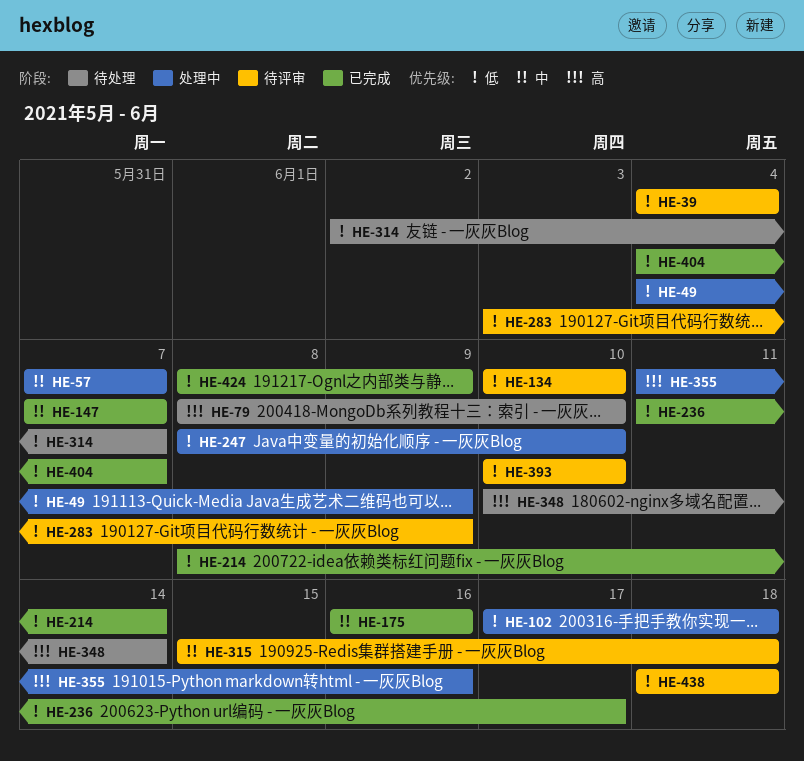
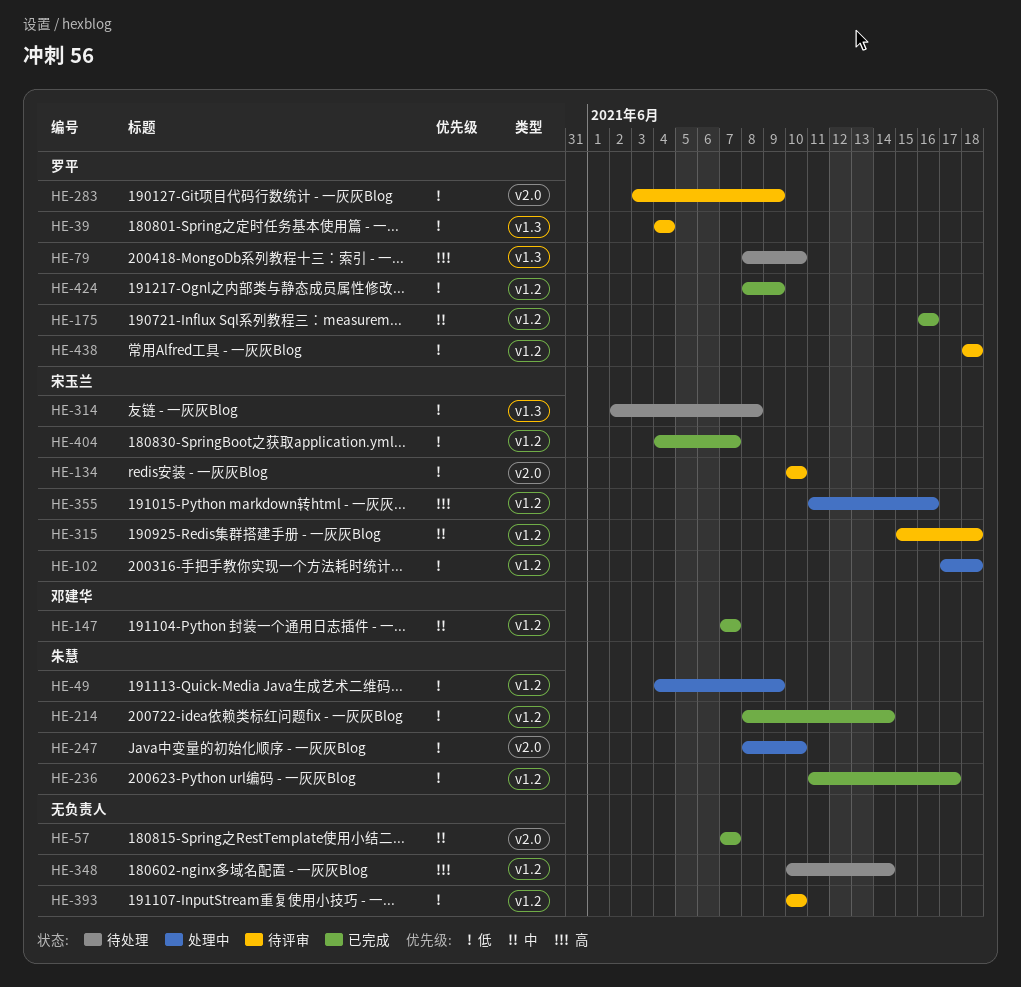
HE-57, status: 处理中 -> 已完成
HE-314, due: Jun 7 -> Jun 8

